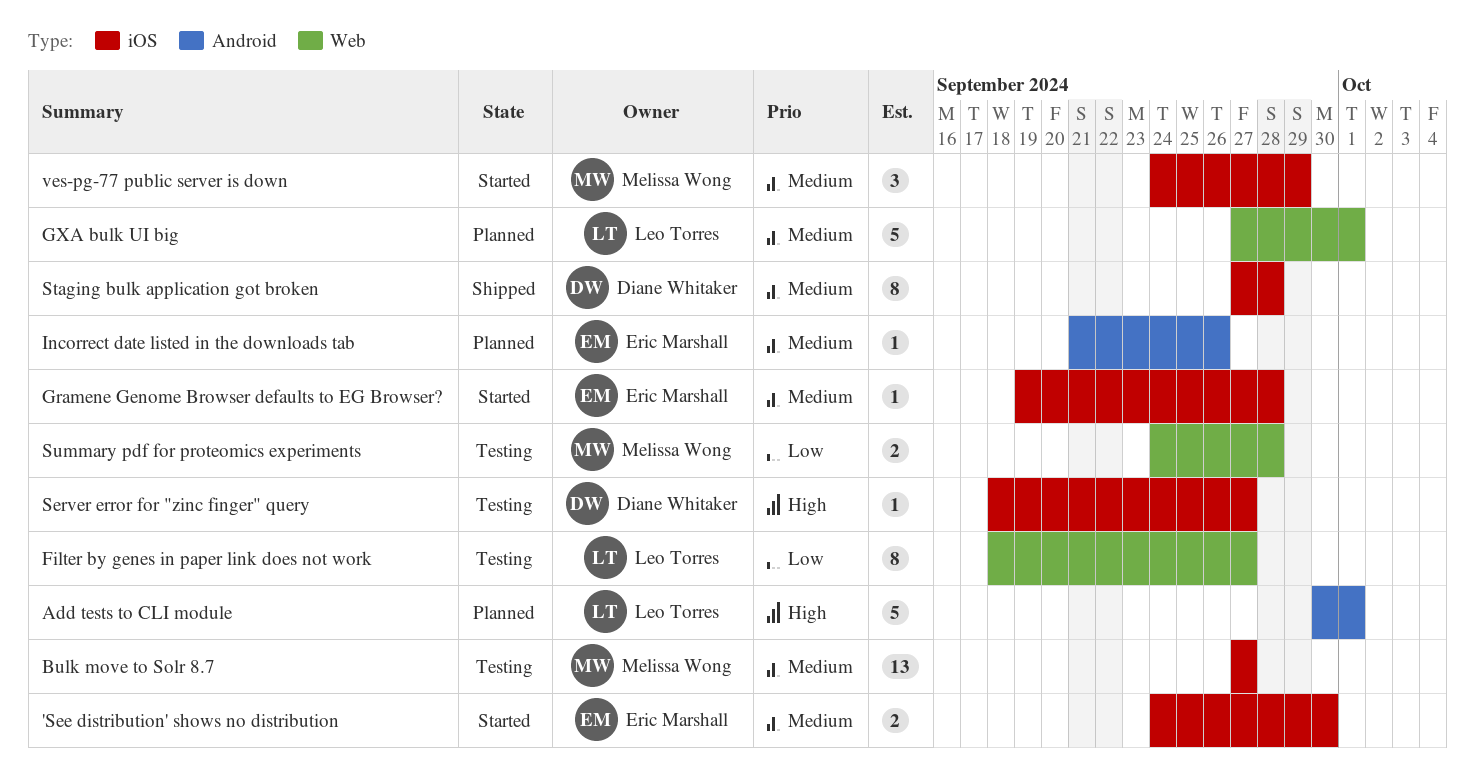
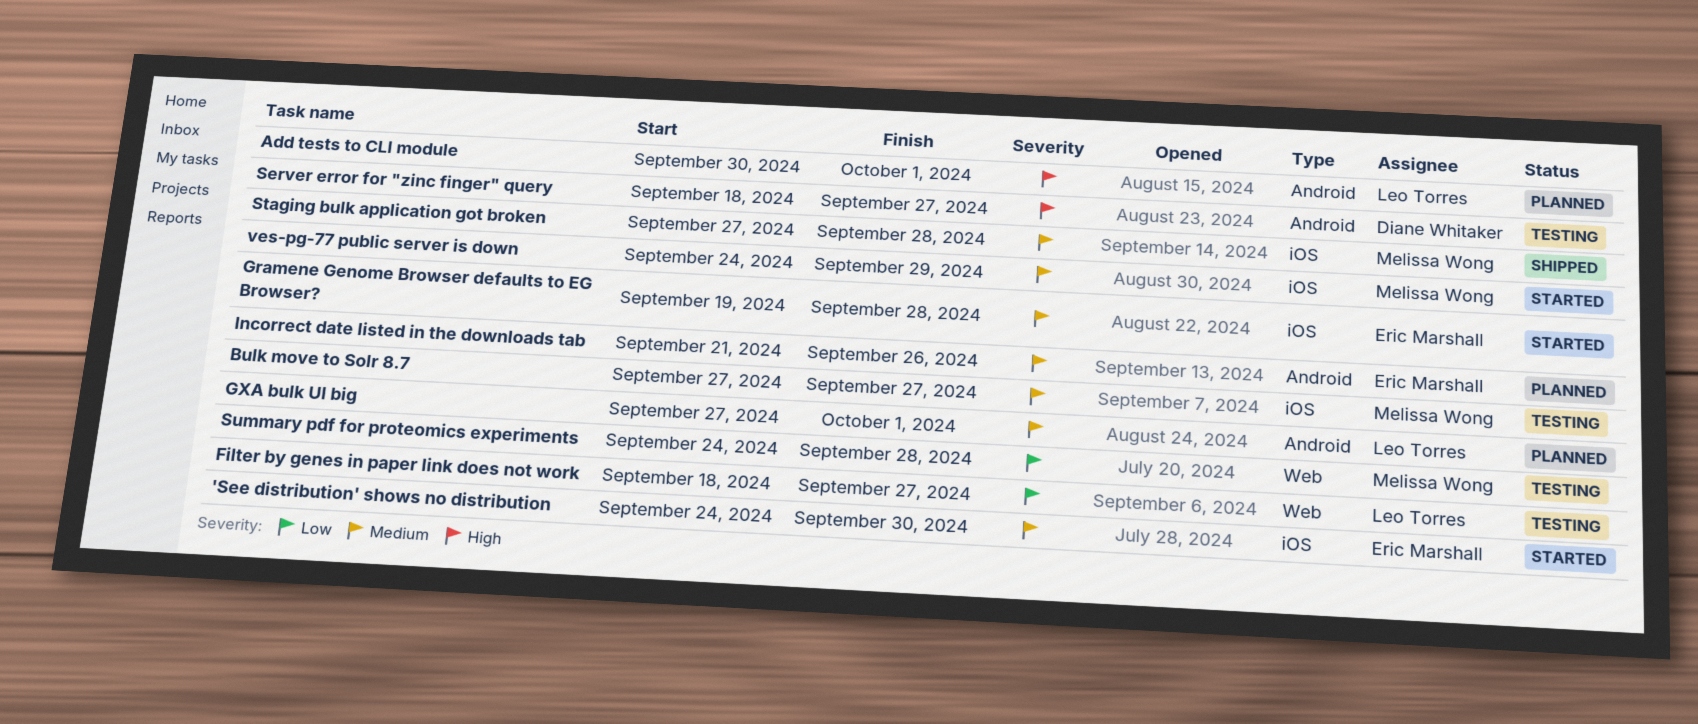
GXA bulk UI big, label: Web -> Android
Server error for "zinc finger" query, label: iOS -> Android
Staging bulk application got broken, owner: Diane Whitaker -> Melissa Wong

